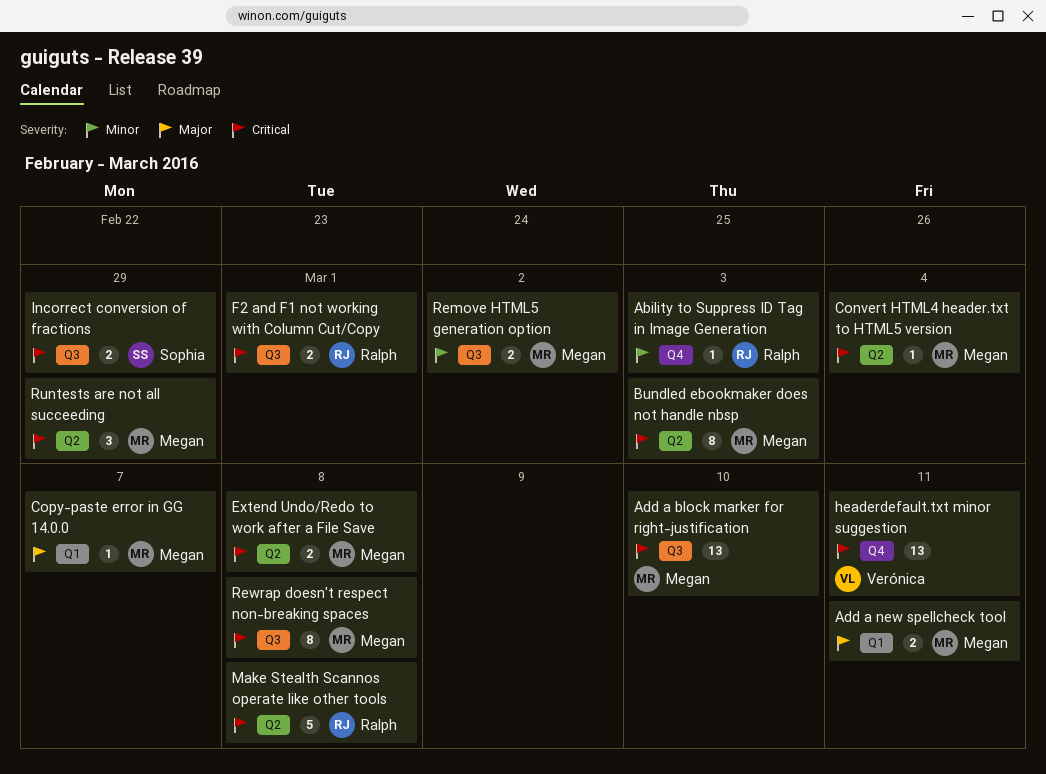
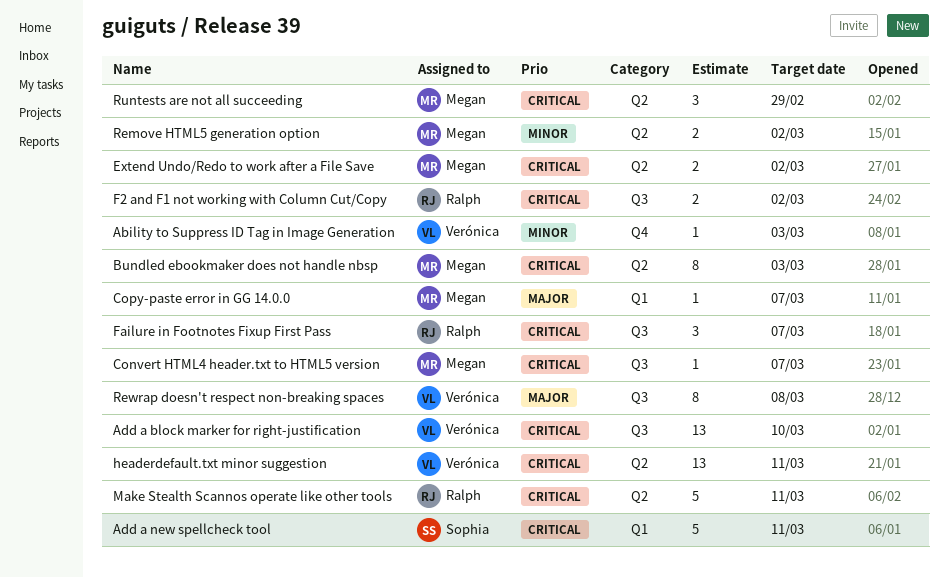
Ability to Suppress ID Tag in Image Generation, owner: Ralph -> Verónica
Add a block marker for right-justification, owner: Megan -> Verónica
Add a new spellcheck tool, owner: Megan -> Sophia
Add a new spellcheck tool, priority: Major -> Critical
Add a new spellcheck tool, estimate: 2 -> 5
Convert HTML4 header.txt to HTML5 version, label: Q2 -> Q3
Convert HTML4 header.txt to HTML5 version, due: Mar 4 -> Mar 7
Extend Undo/Redo to work after a File Save, due: Mar 8 -> Mar 2
F2 and F1 not working with Column Cut/Copy, due: Mar 1 -> Mar 2
Failure in Footnotes Fixup First Pass: none -> present
headerdefault.txt minor suggestion, label: Q4 -> Q2
Incorrect conversion of fractions: present -> none
Make Stealth Scannos operate like other tools, due: Mar 8 -> Mar 11
Remove HTML5 generation option, label: Q3 -> Q2
Rewrap doesn't respect non-breaking spaces, owner: Megan -> Verónica
Rewrap doesn't respect non-breaking spaces, priority: Critical -> Major

